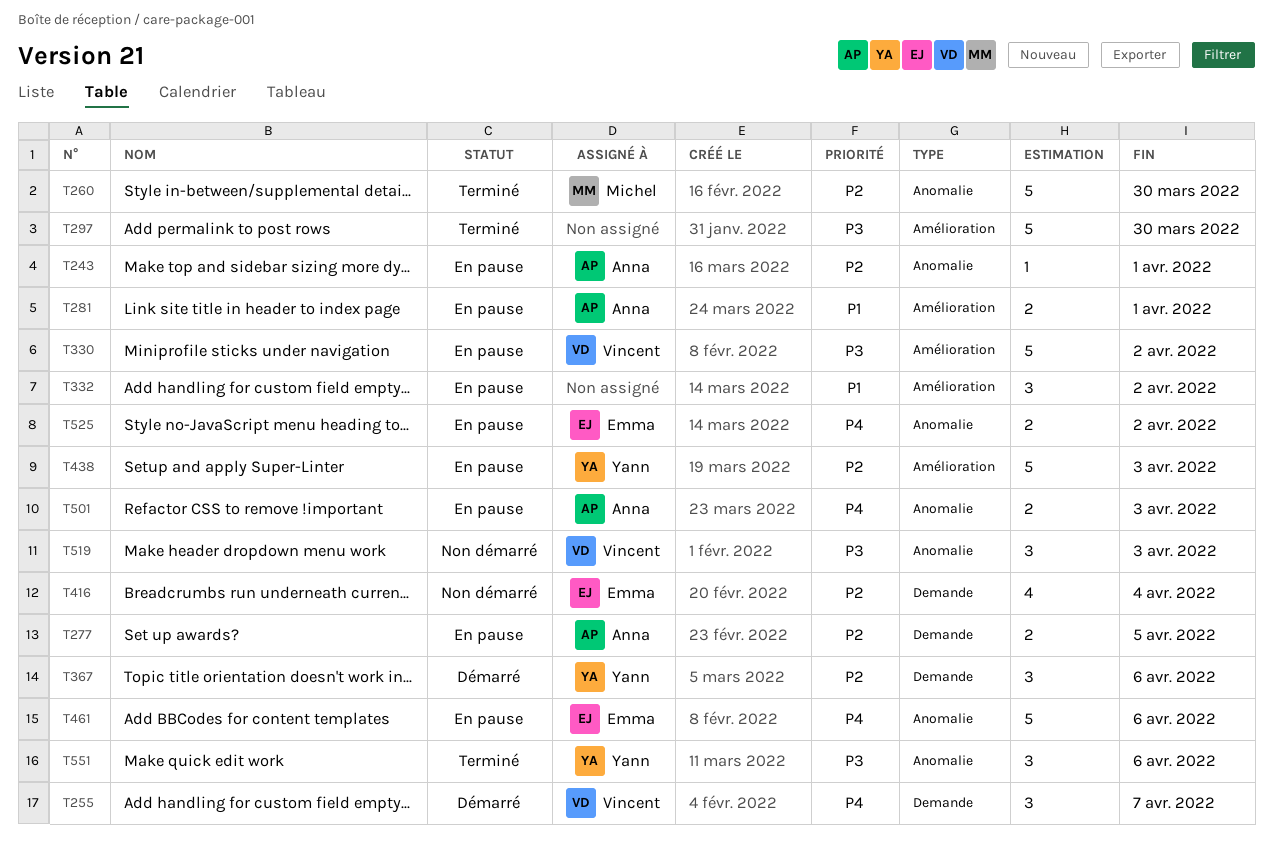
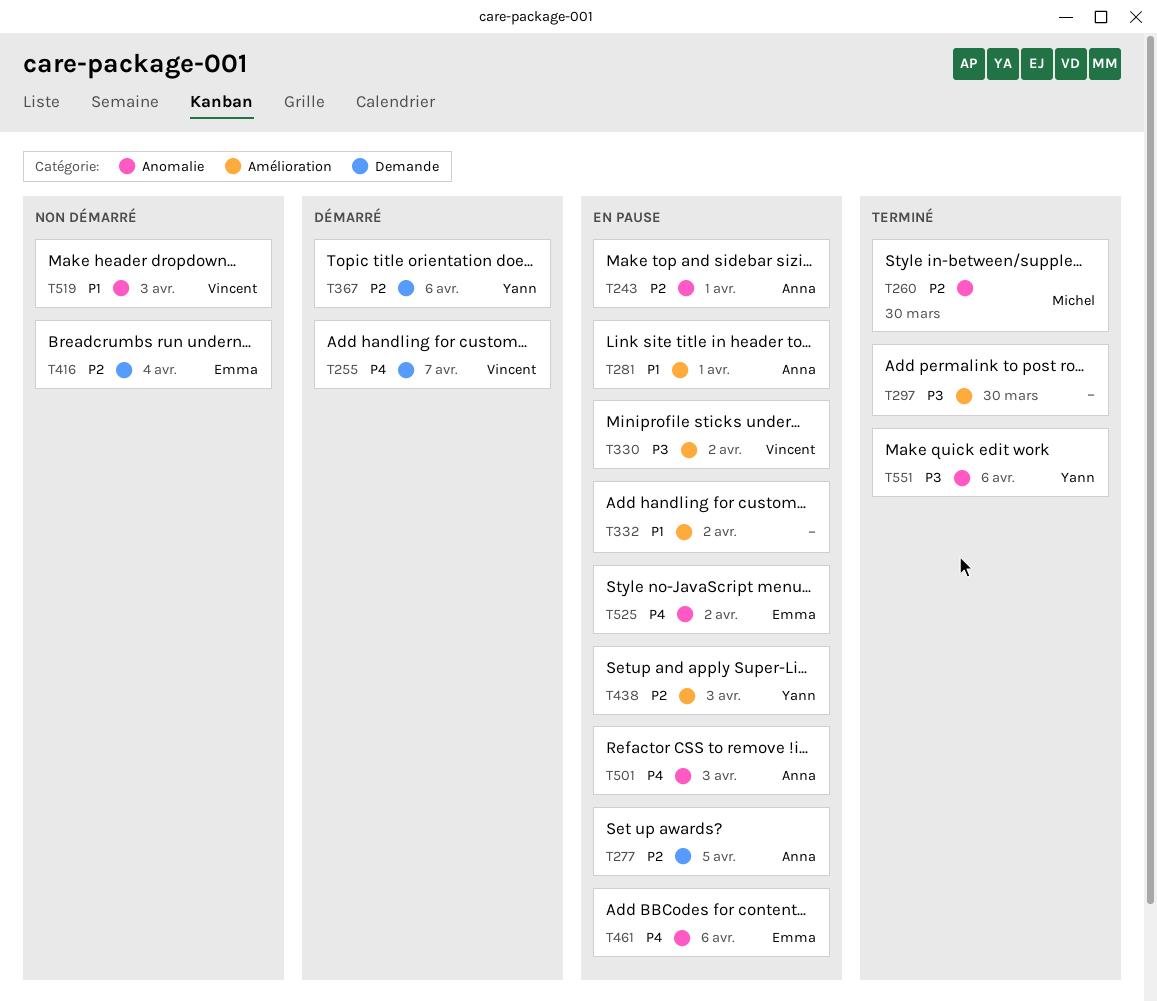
T519, priority: P3 -> P1

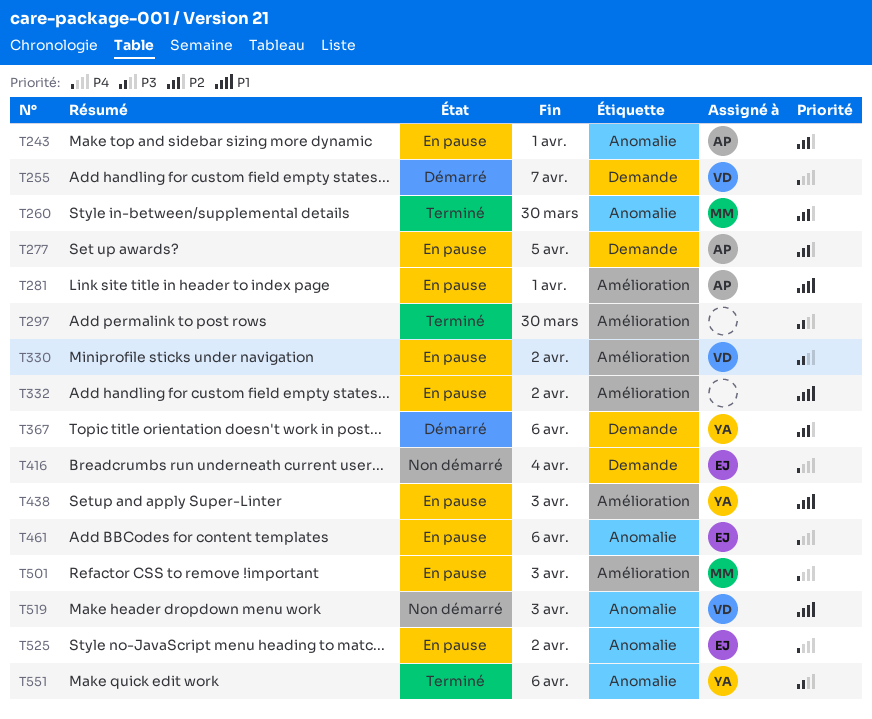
T416, priority: P2 -> P4
T438, priority: P2 -> P1
T501, owner: Anna -> Michel
T501, label: Anomalie -> Amélioration

